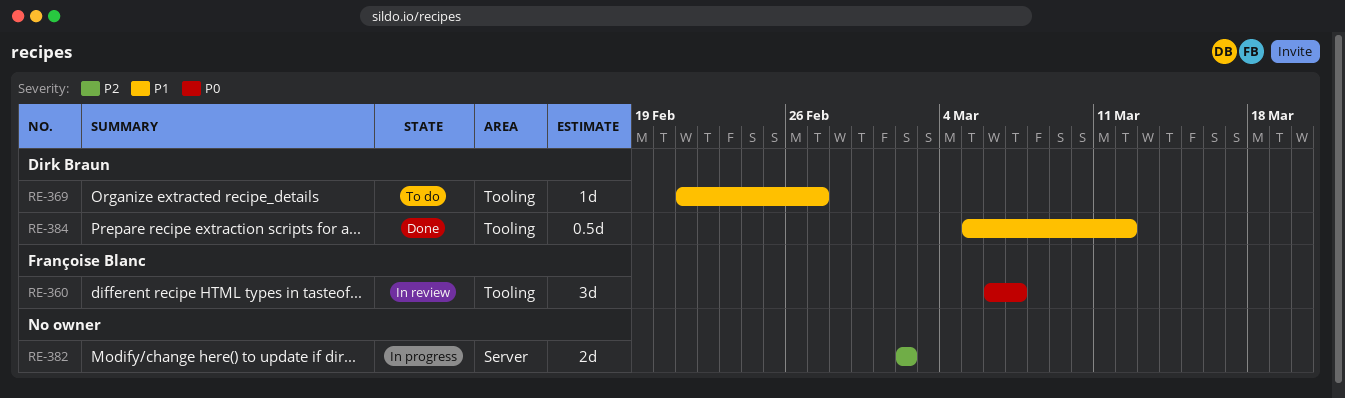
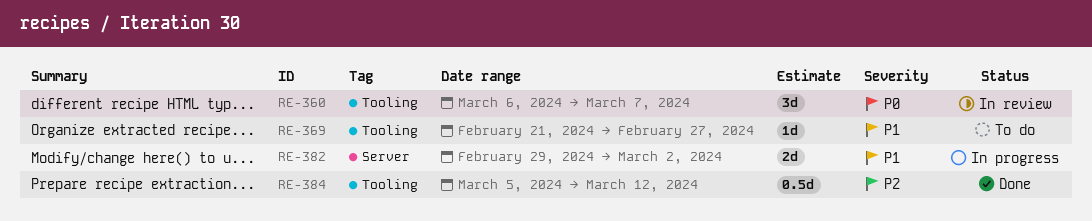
RE-382, priority: P2 -> P1
RE-382, start: Mar 2 -> Feb 29
RE-384, priority: P1 -> P2

